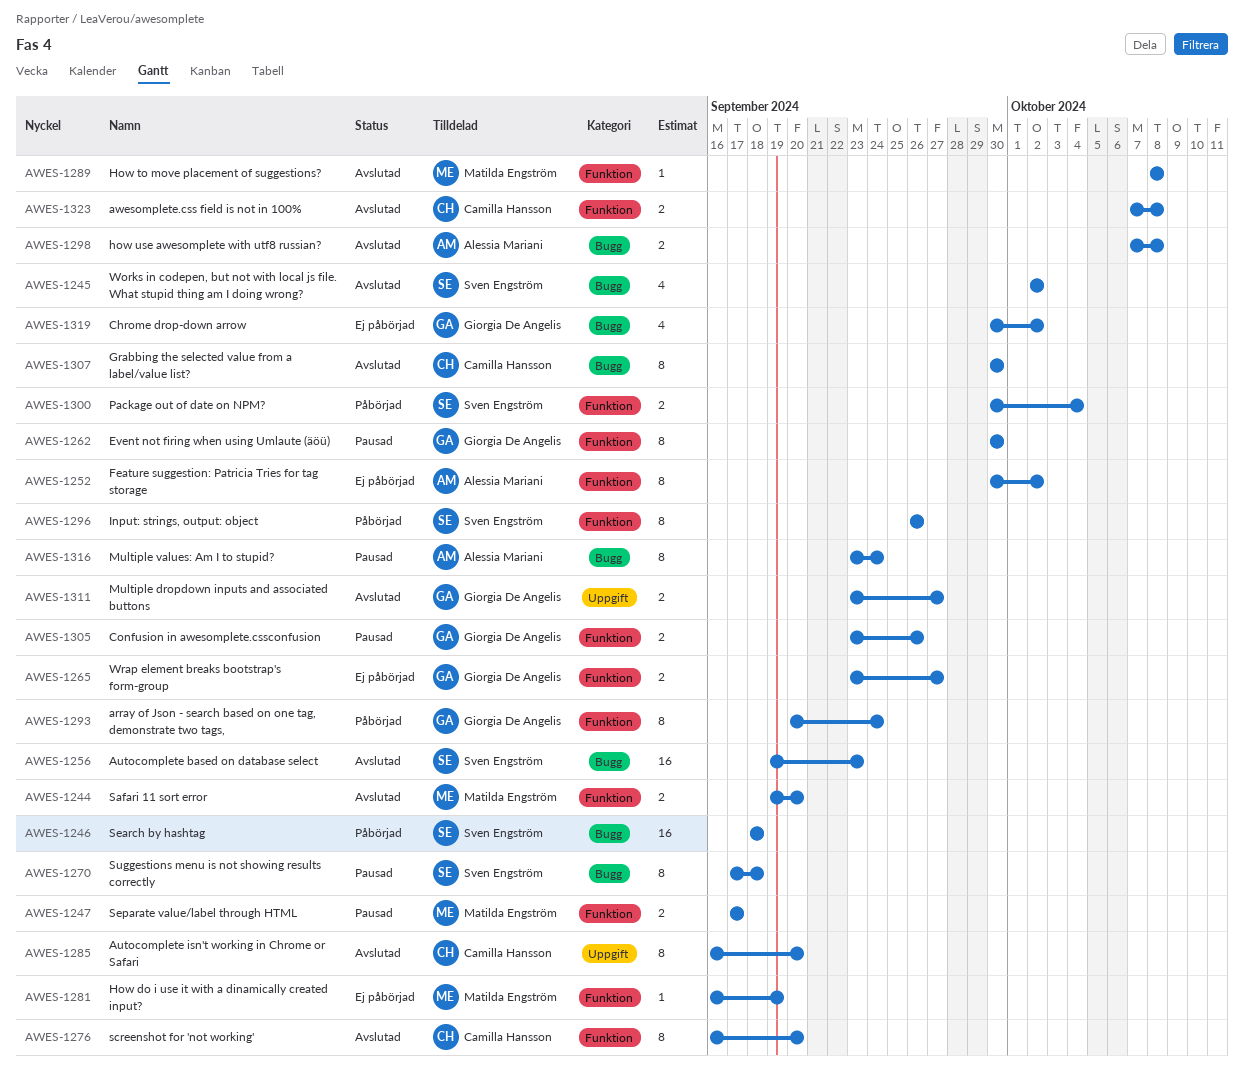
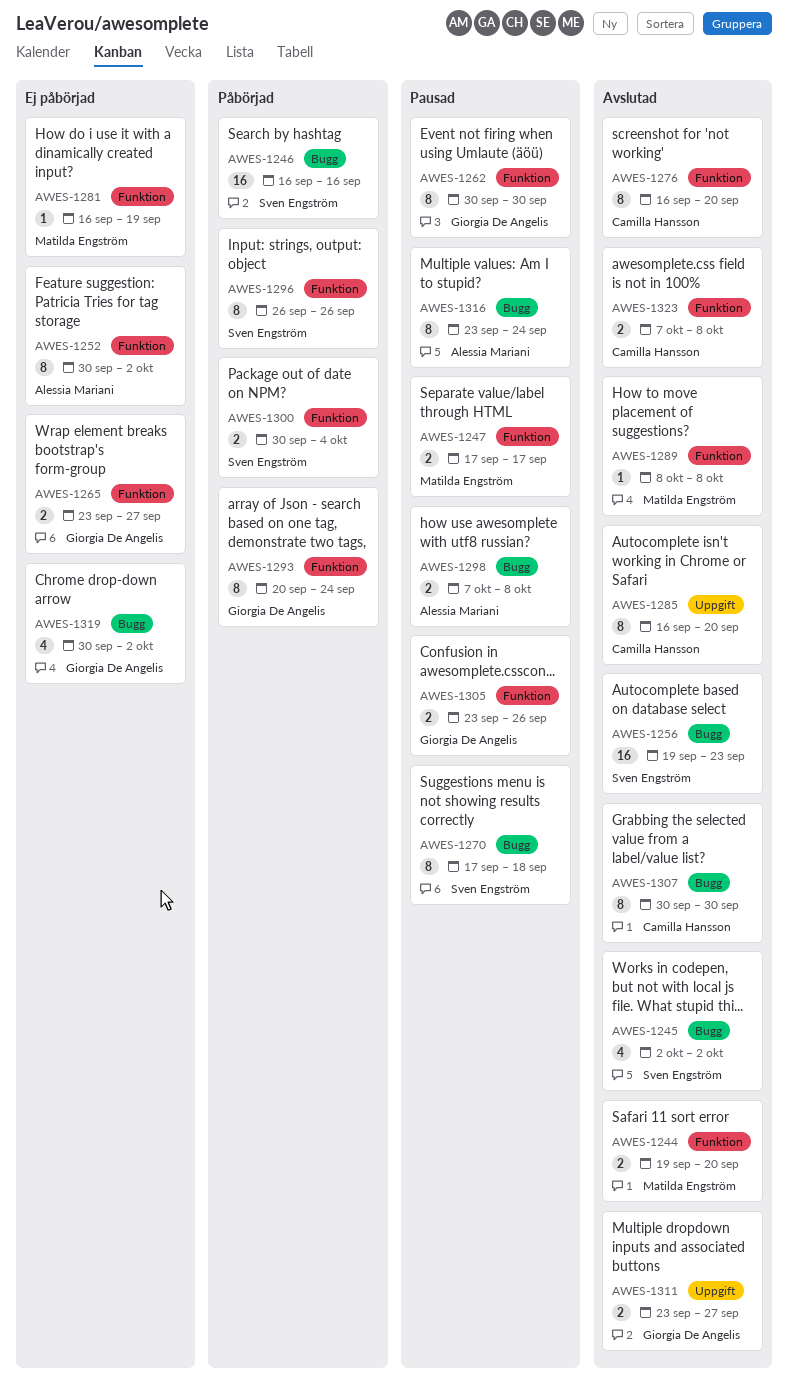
AWES-1246, start: Sep 18 -> Sep 16
AWES-1246, due: Sep 18 -> Sep 16
AWES-1298, status: Avslutad -> Pausad

